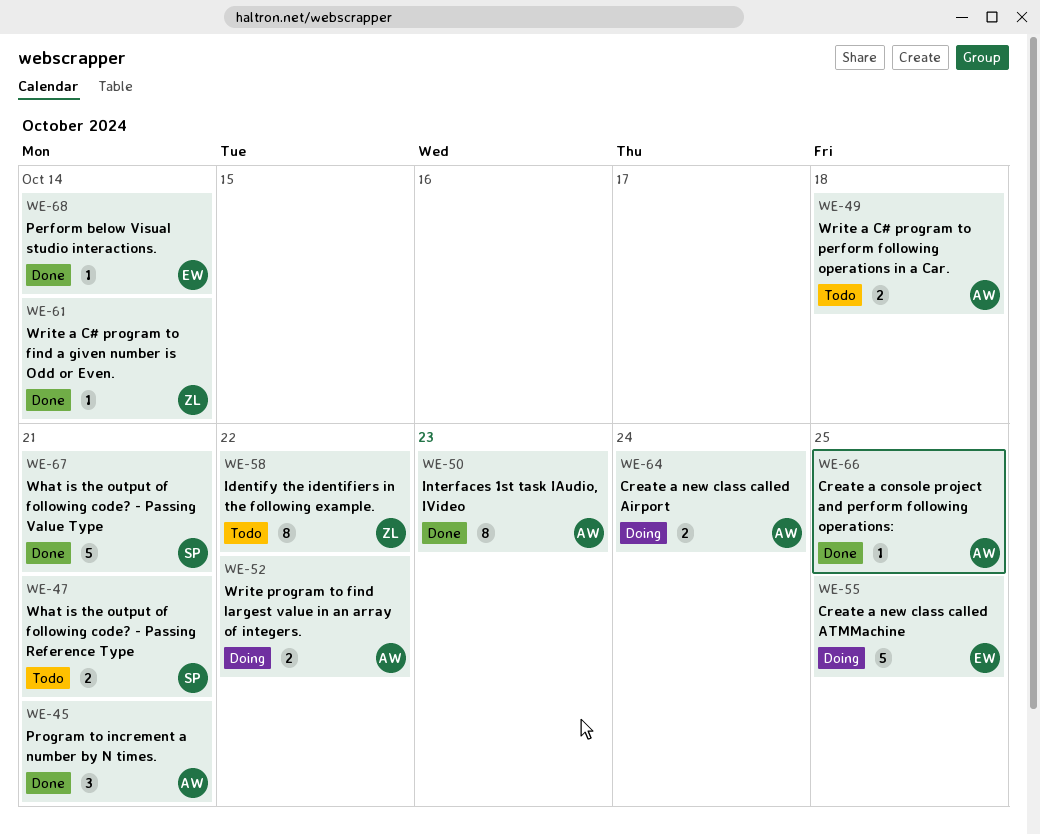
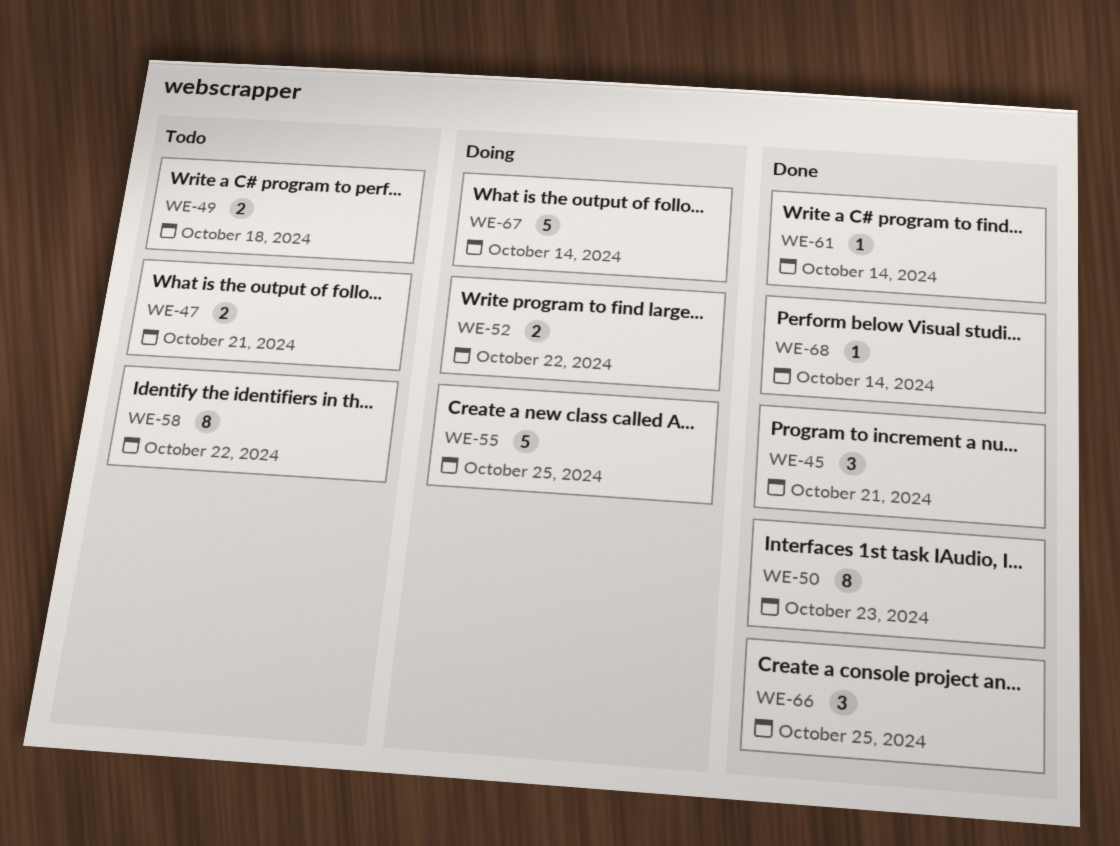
WE-64: present -> none
WE-66, estimate: 1 -> 3
WE-67, status: Done -> Doing
WE-67, due: Oct 21 -> Oct 14

